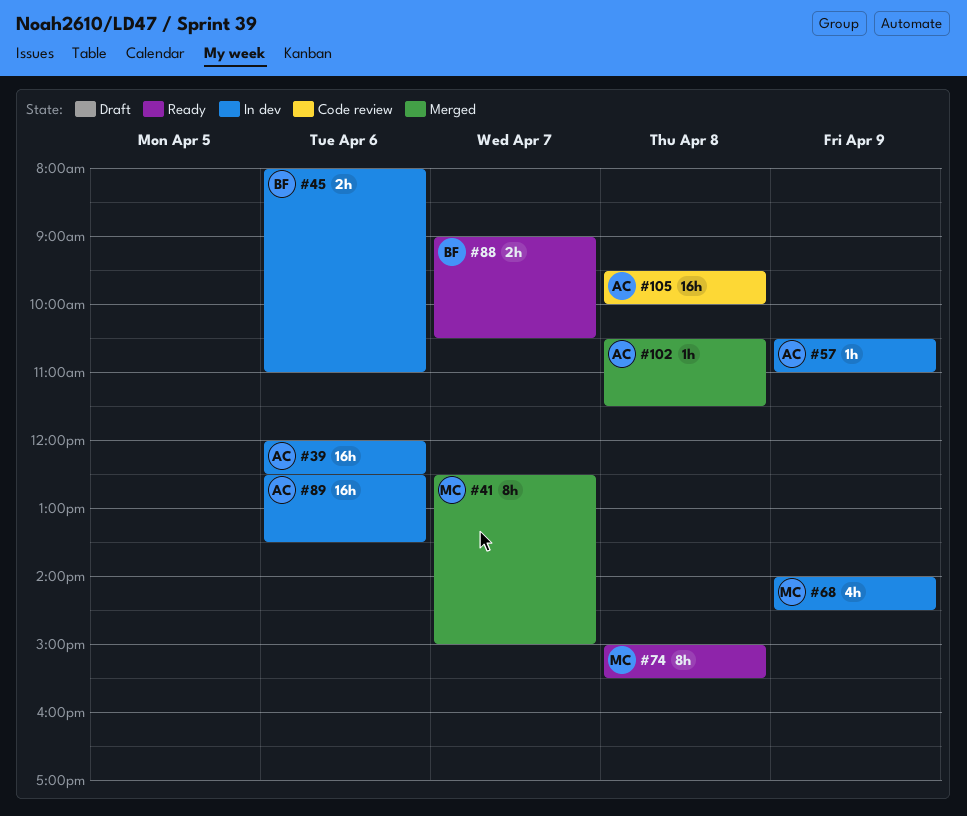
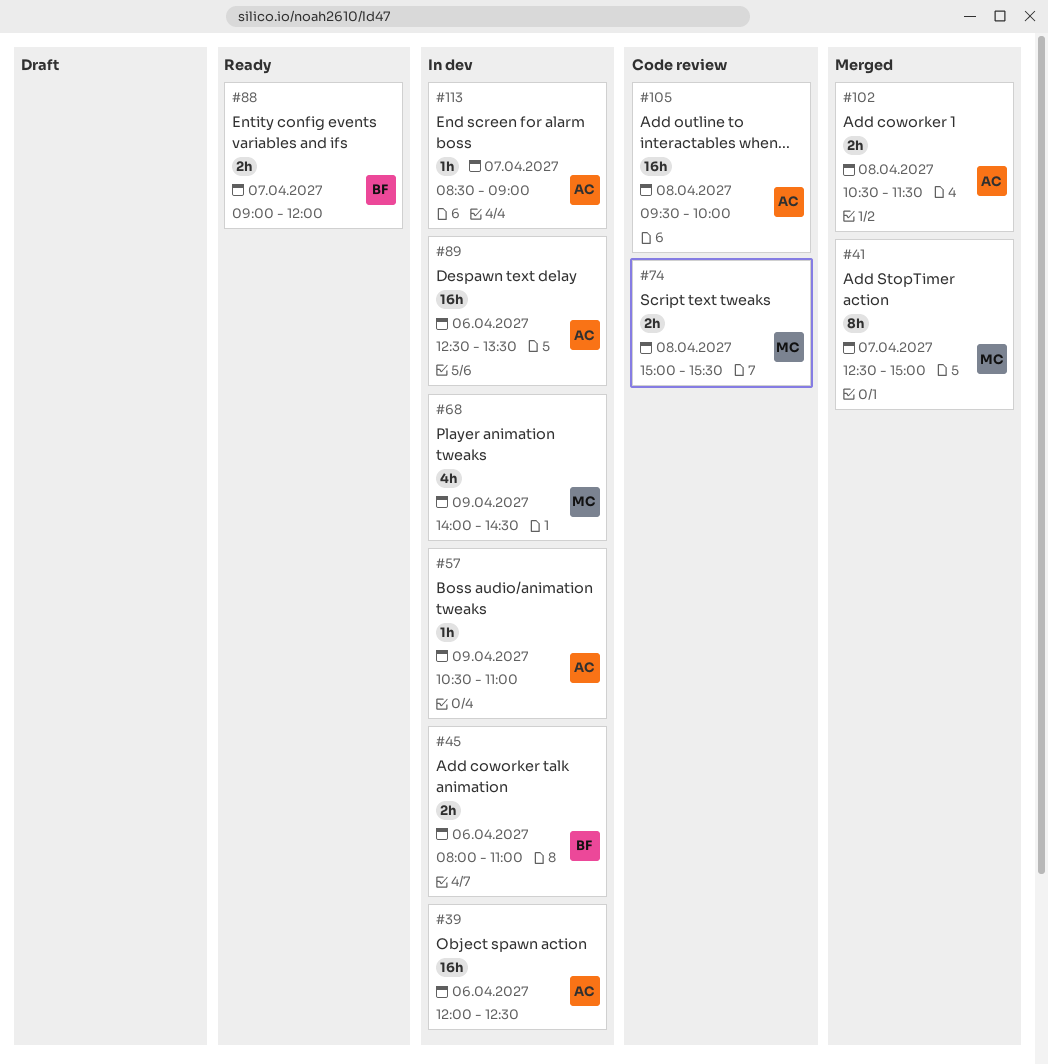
#74, status: Ready -> Code review
#74, estimate: 8h -> 2h
#88, ends: 10:30 -> 12:00
#102, estimate: 1h -> 2h
#113: none -> present

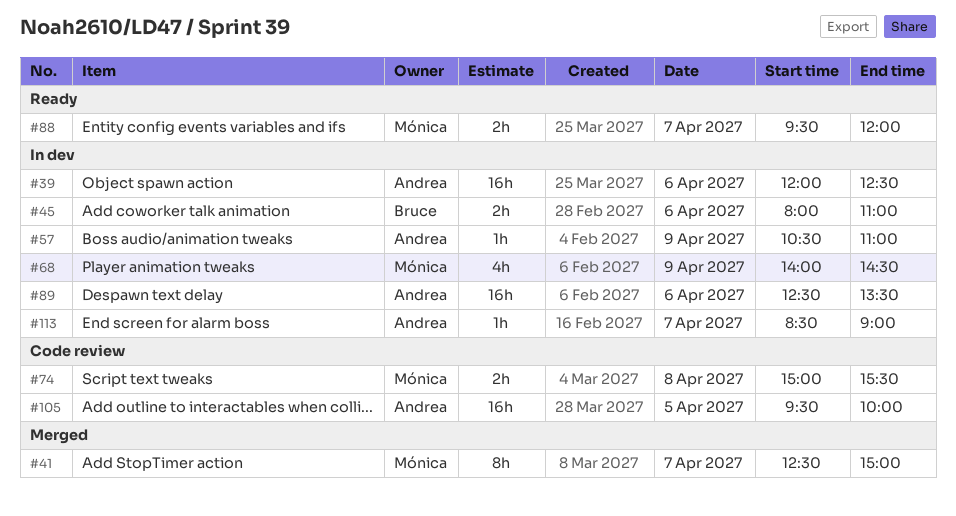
#88, owner: Bruce -> Mónica
#88, begins: 09:00 -> 09:30
#102: present -> none
#105, day: Apr 8 -> Apr 5

